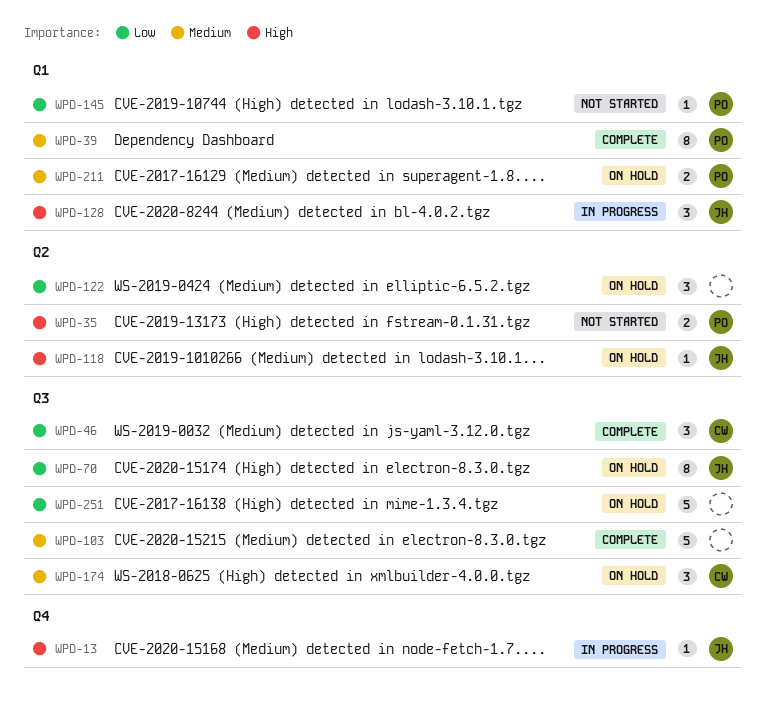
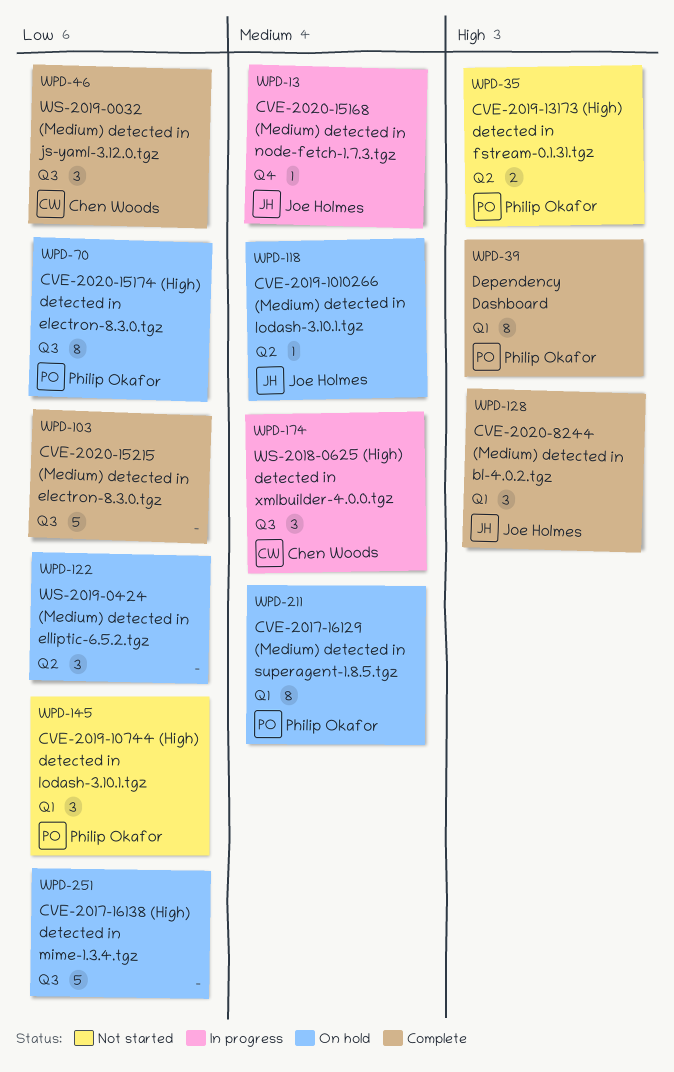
WPD-13, priority: High -> Medium
WPD-39, priority: Medium -> High
WPD-70, owner: Joe Holmes -> Philip Okafor
WPD-103, priority: Medium -> Low
WPD-118, priority: High -> Medium
WPD-128, status: In progress -> Complete
WPD-145, estimate: 1 -> 3
WPD-174, status: On hold -> In progress
WPD-211, estimate: 2 -> 8

